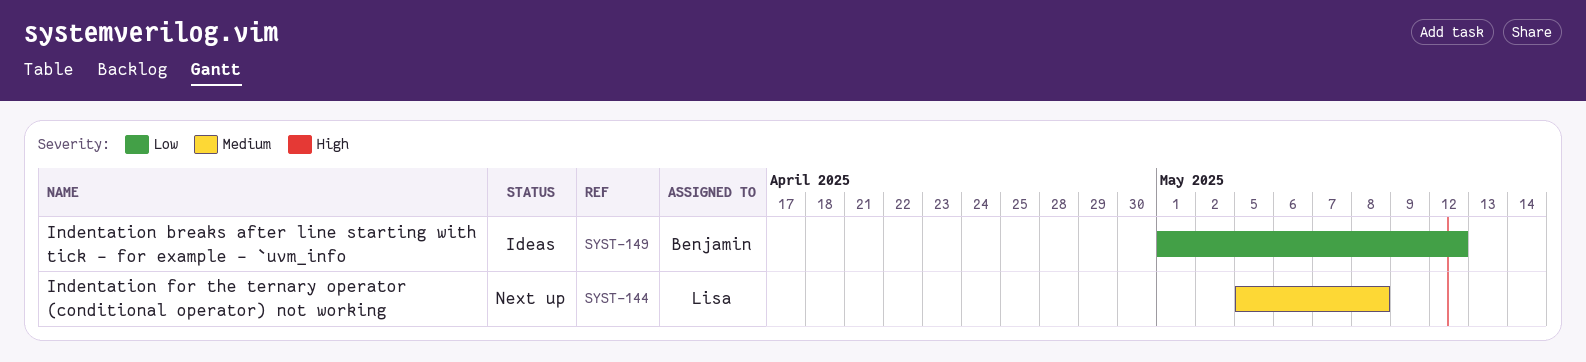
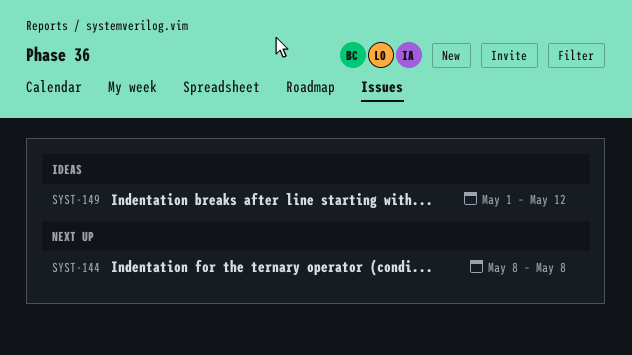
SYST-144, start: May 5 -> May 8

